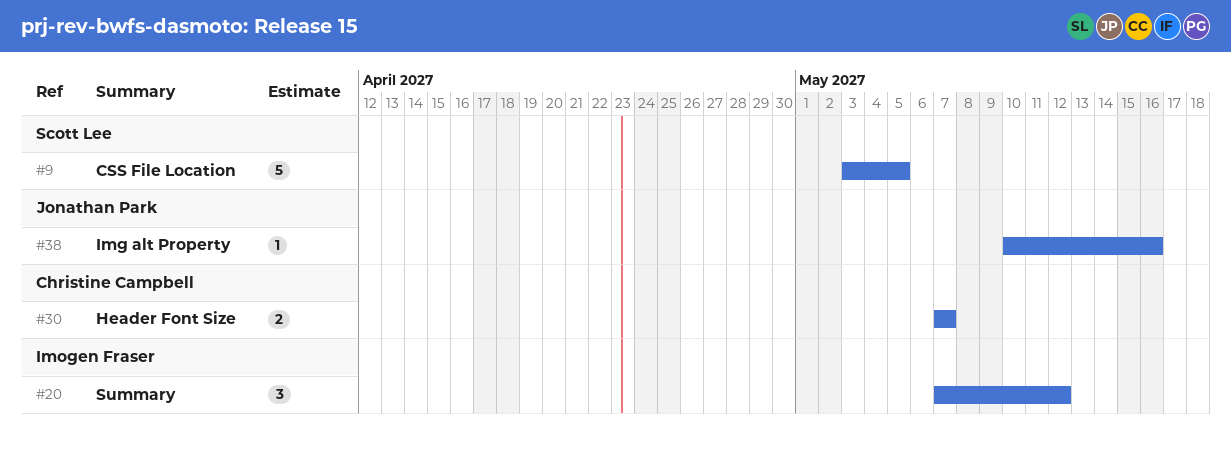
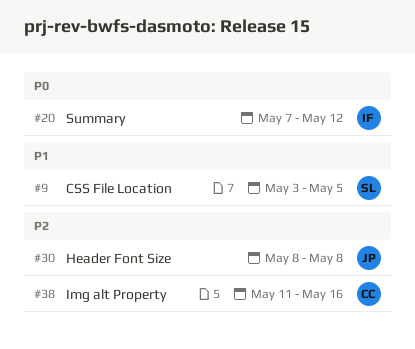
#30, owner: Christine Campbell -> Jonathan Park
#30, start: May 7 -> May 8
#30, due: May 7 -> May 8
#38, owner: Jonathan Park -> Christine Campbell
#38, start: May 10 -> May 11

